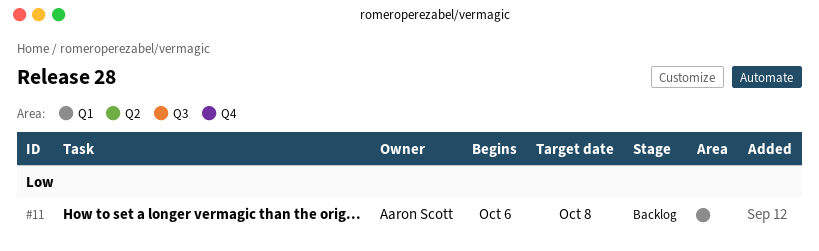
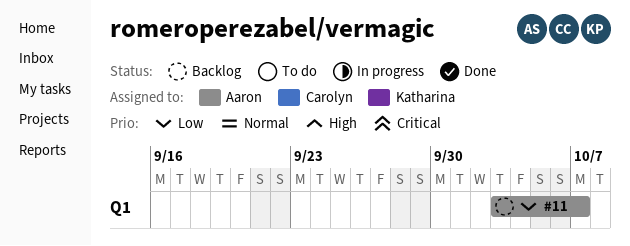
#11, start: Oct 6 -> Oct 3
#11, due: Oct 8 -> Oct 7

